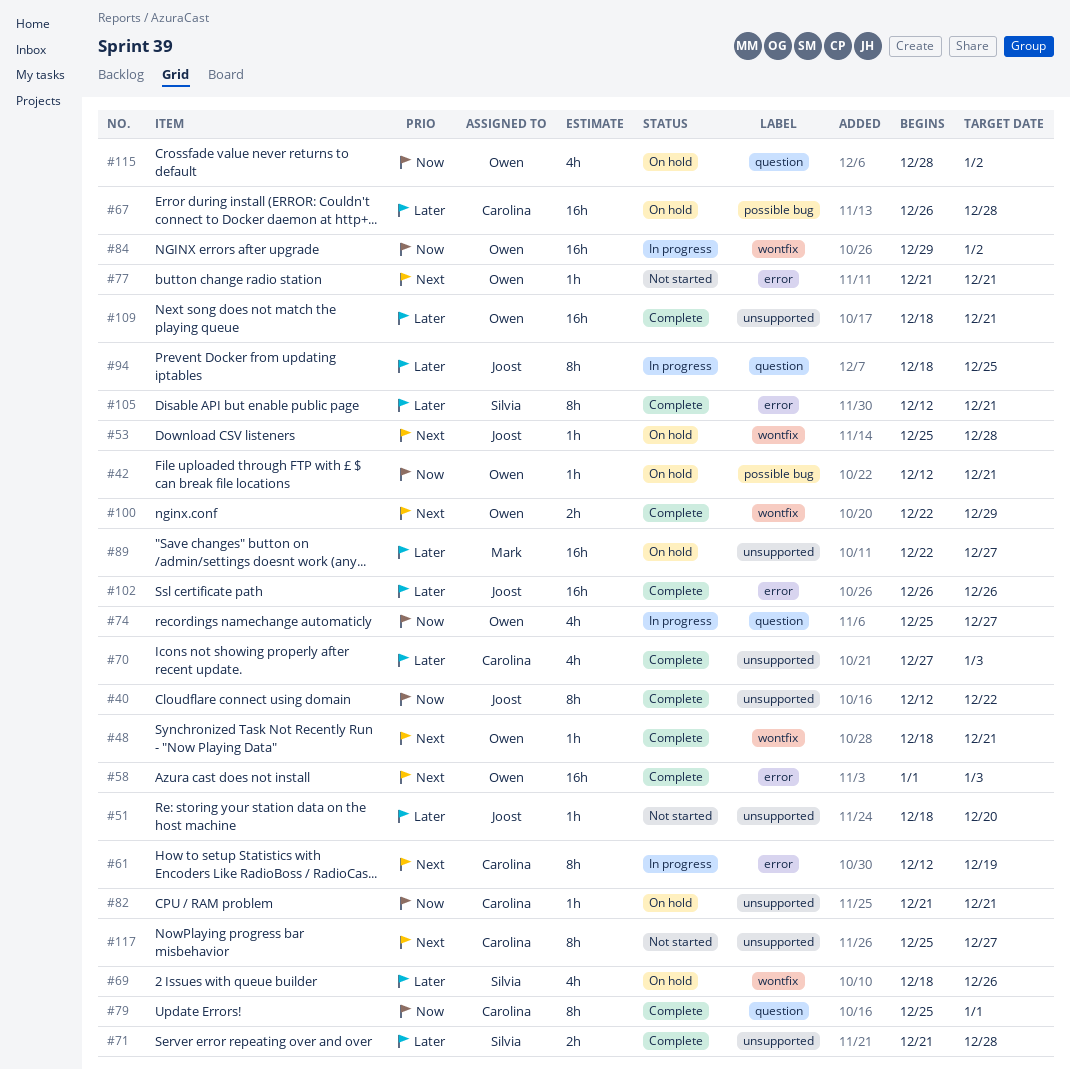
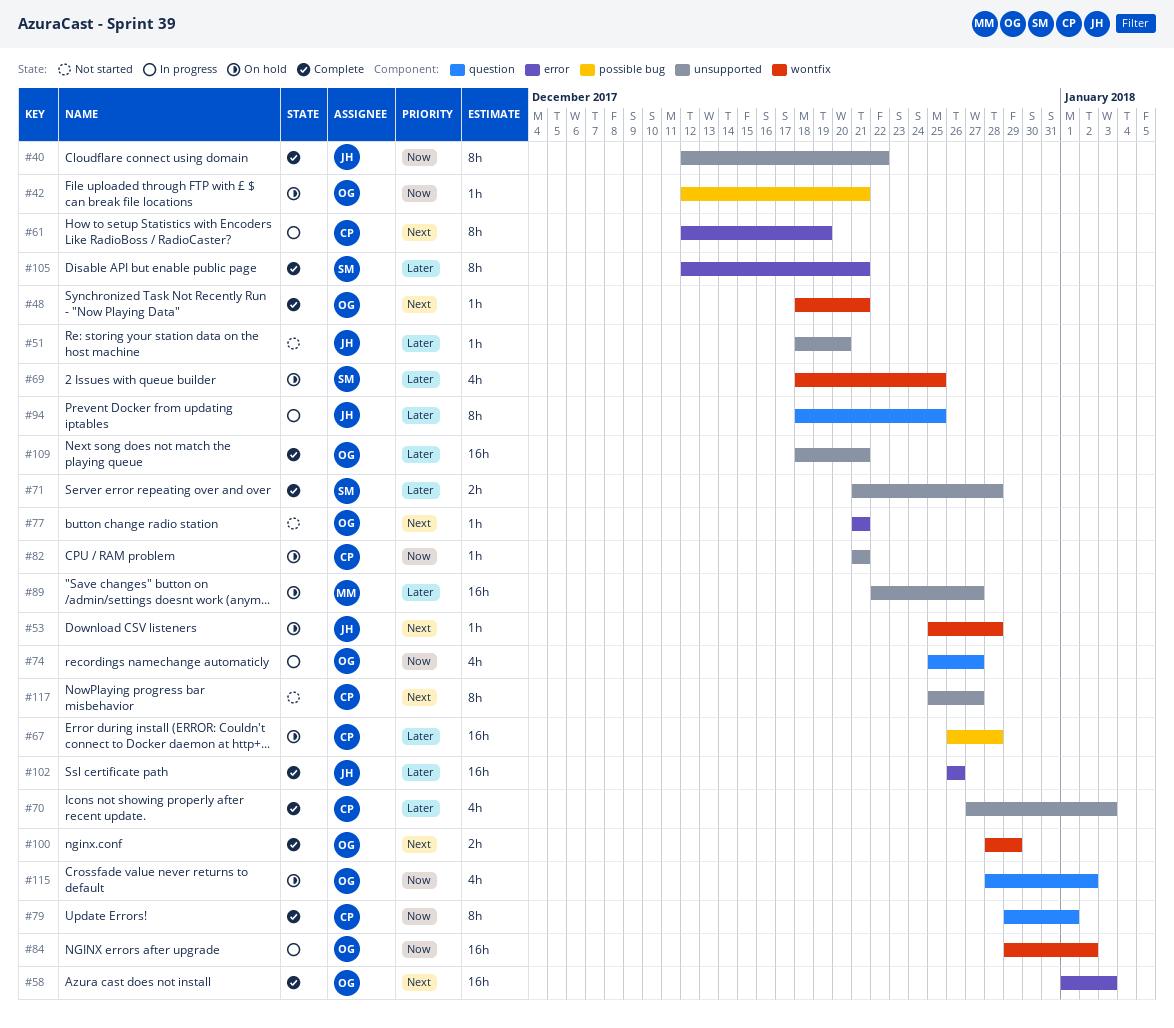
#69, due: Dec 26 -> Dec 25
#79, start: Dec 25 -> Dec 29
#100, start: Dec 22 -> Dec 28

